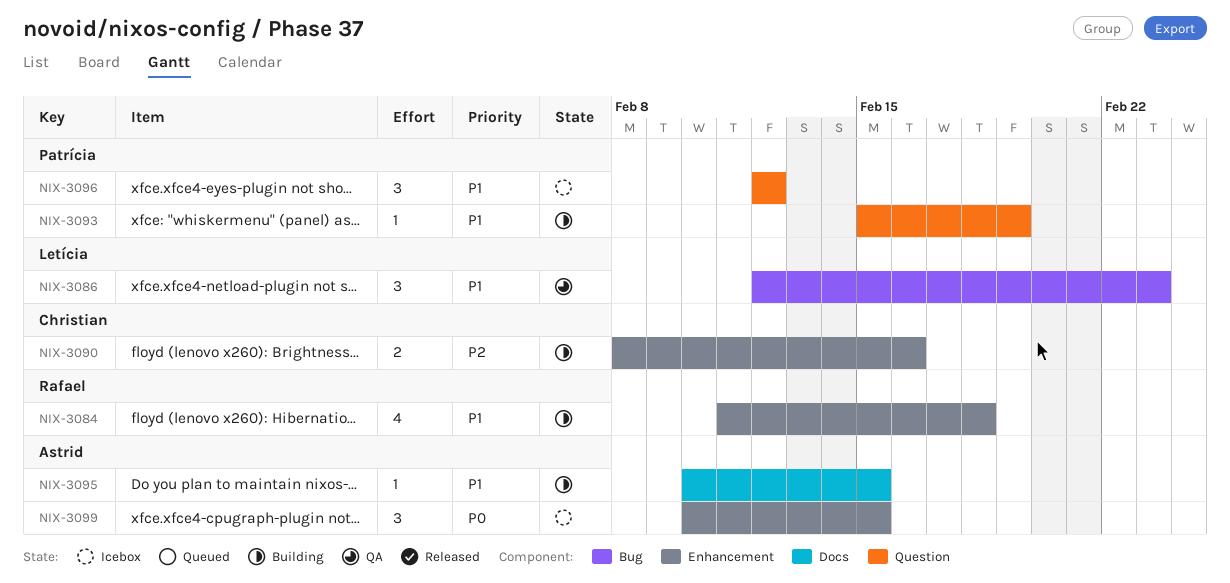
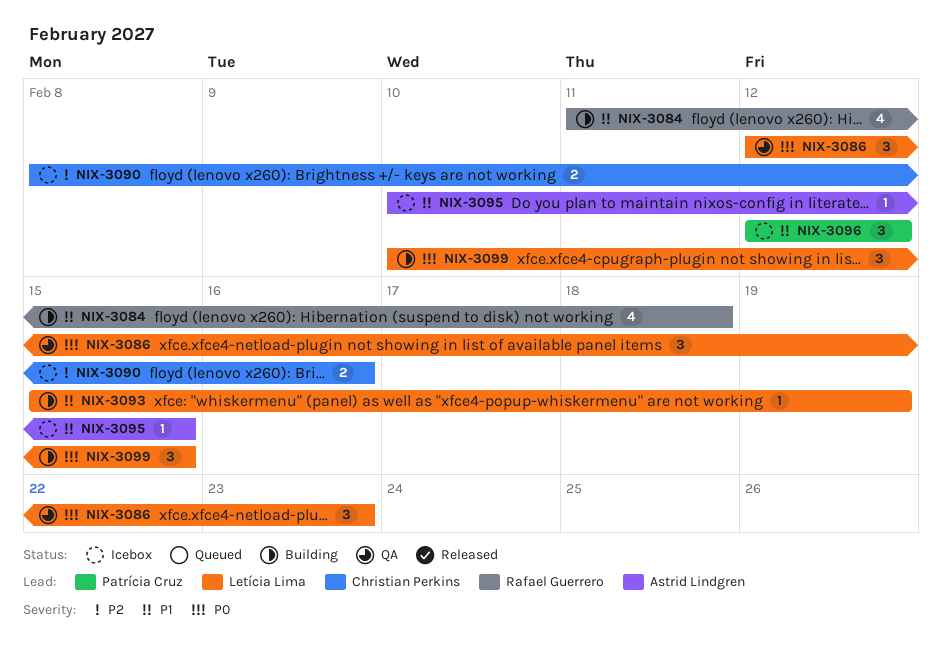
NIX-3086, priority: P1 -> P0
NIX-3090, status: Building -> Icebox
NIX-3093, owner: Patrícia Cruz -> Letícia Lima
NIX-3095, status: Building -> Icebox
NIX-3099, status: Icebox -> Building
NIX-3099, owner: Astrid Lindgren -> Letícia Lima

